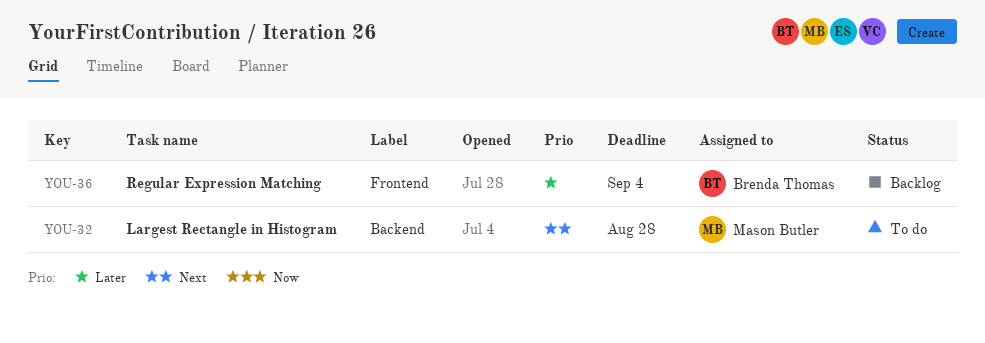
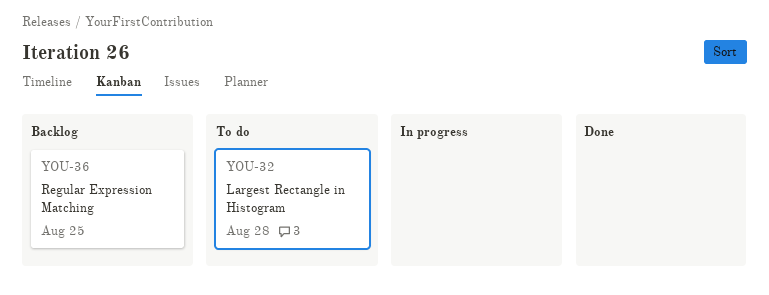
YOU-36, due: Sep 4 -> Aug 25

